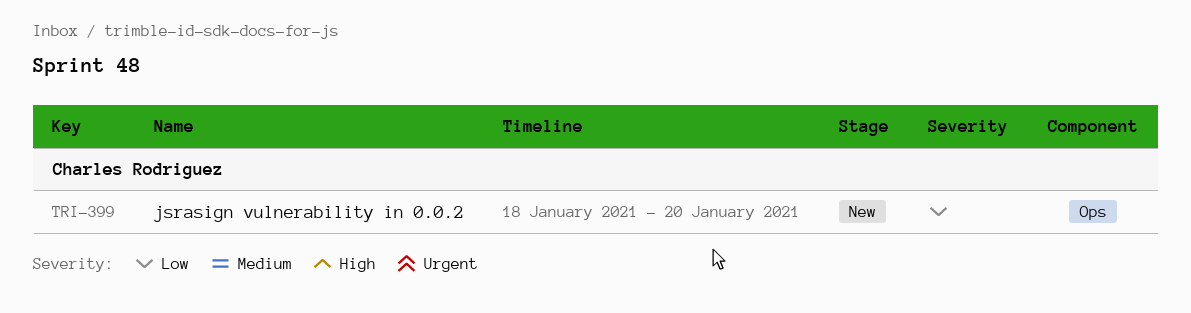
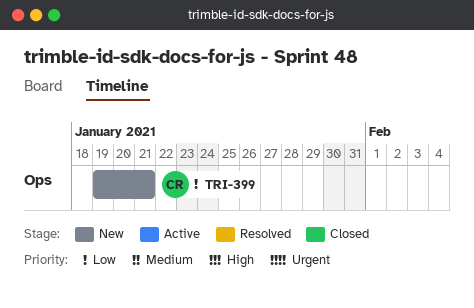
TRI-399, start: Jan 18 -> Jan 19
TRI-399, due: Jan 20 -> Jan 21

